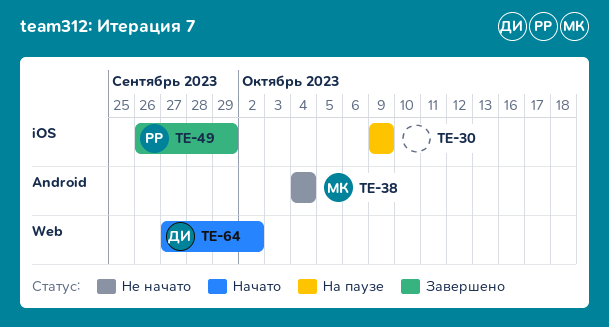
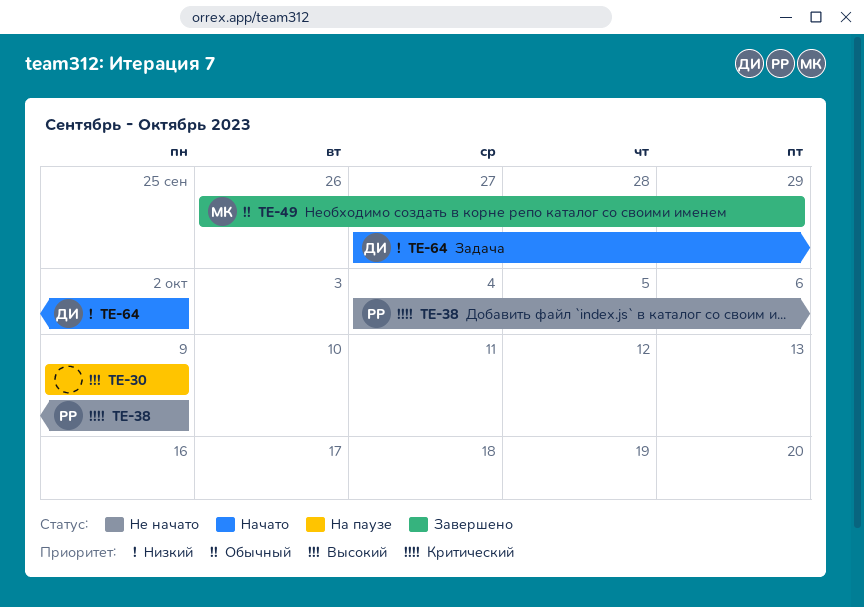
TE-38, owner: МК -> РР
TE-38, due: Oct 4 -> Oct 9
TE-49, owner: РР -> МК

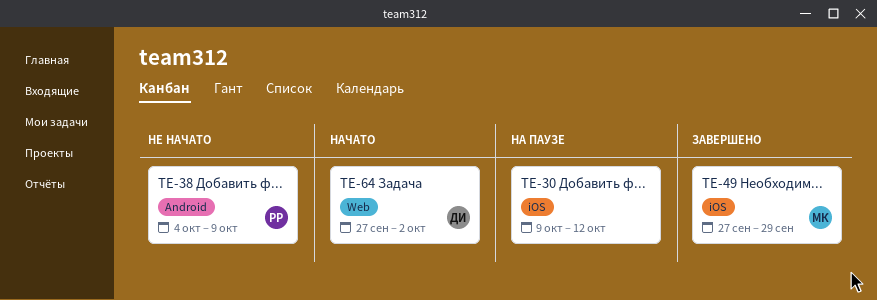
TE-30, due: Oct 9 -> Oct 12
TE-49, start: Sep 26 -> Sep 27

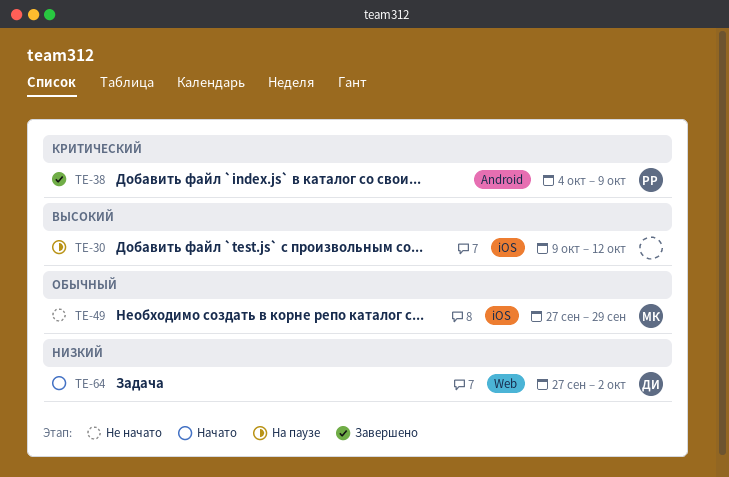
TE-38, status: Не начато -> Завершено
TE-49, status: Завершено -> Не начато

